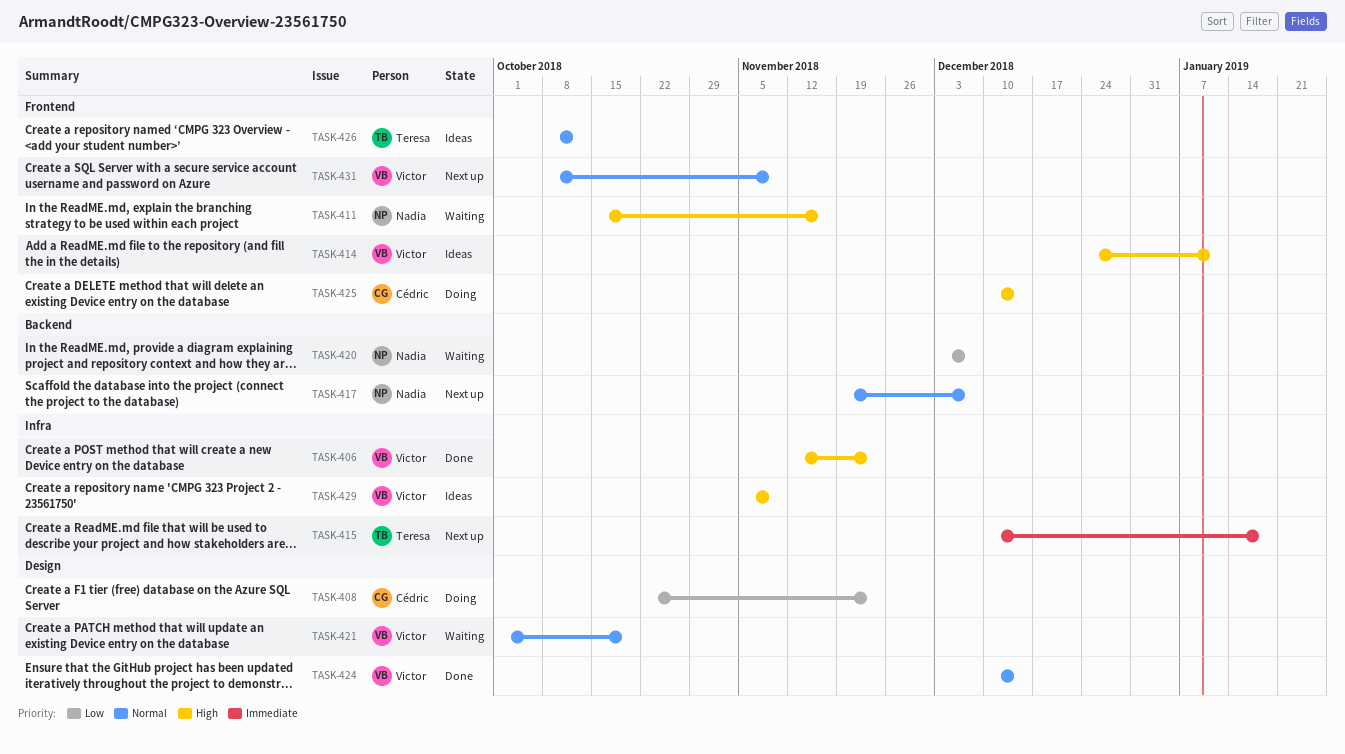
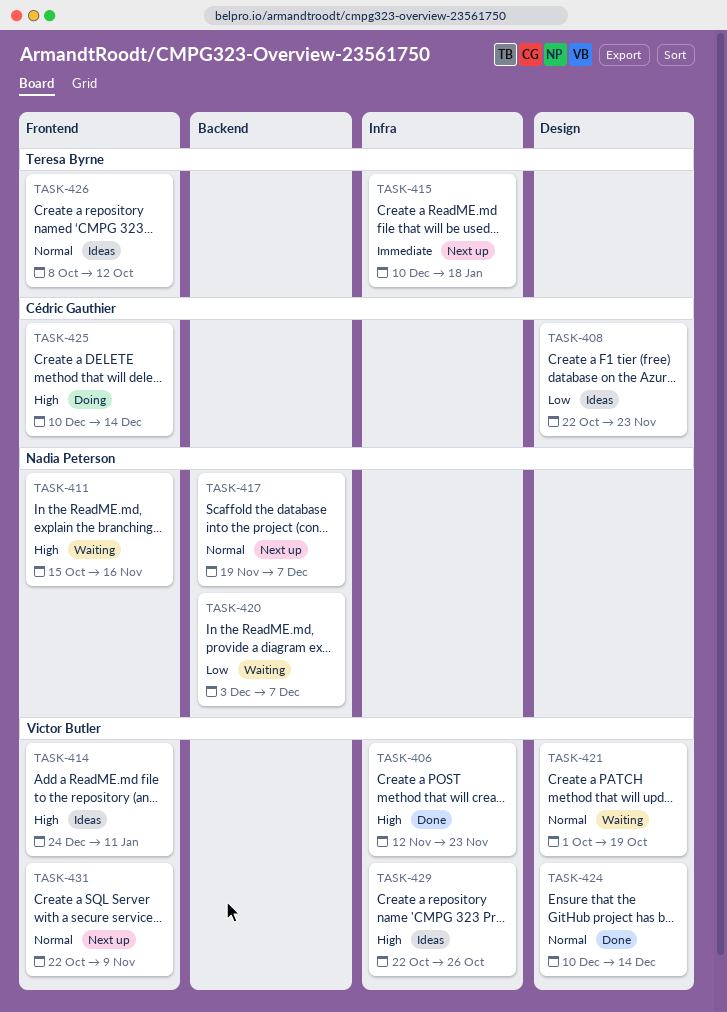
TASK-408, status: Doing -> Ideas
TASK-429, start: Nov 5 -> Oct 22
TASK-429, due: Nov 9 -> Oct 26
TASK-431, start: Oct 8 -> Oct 22

